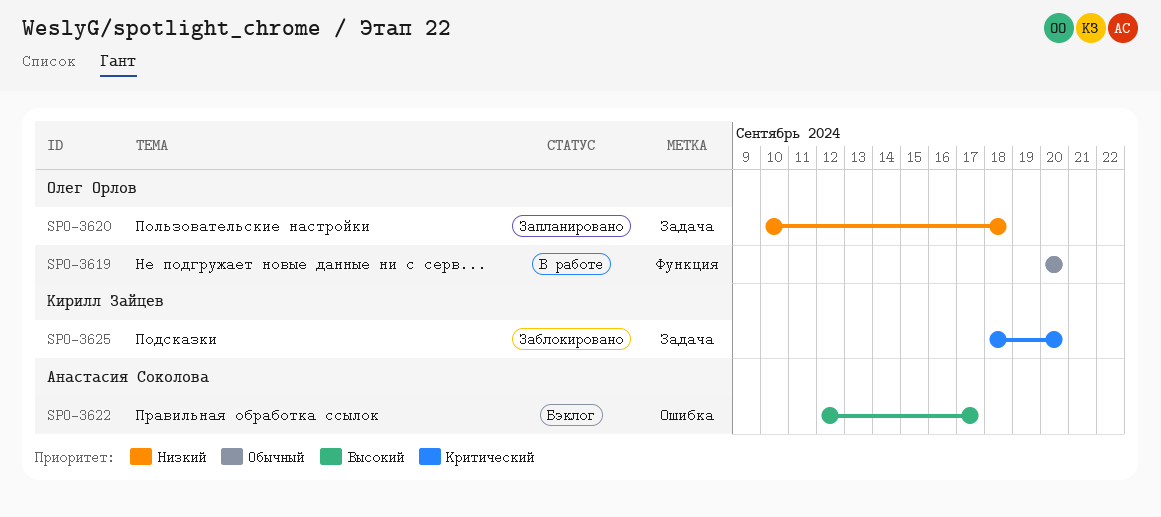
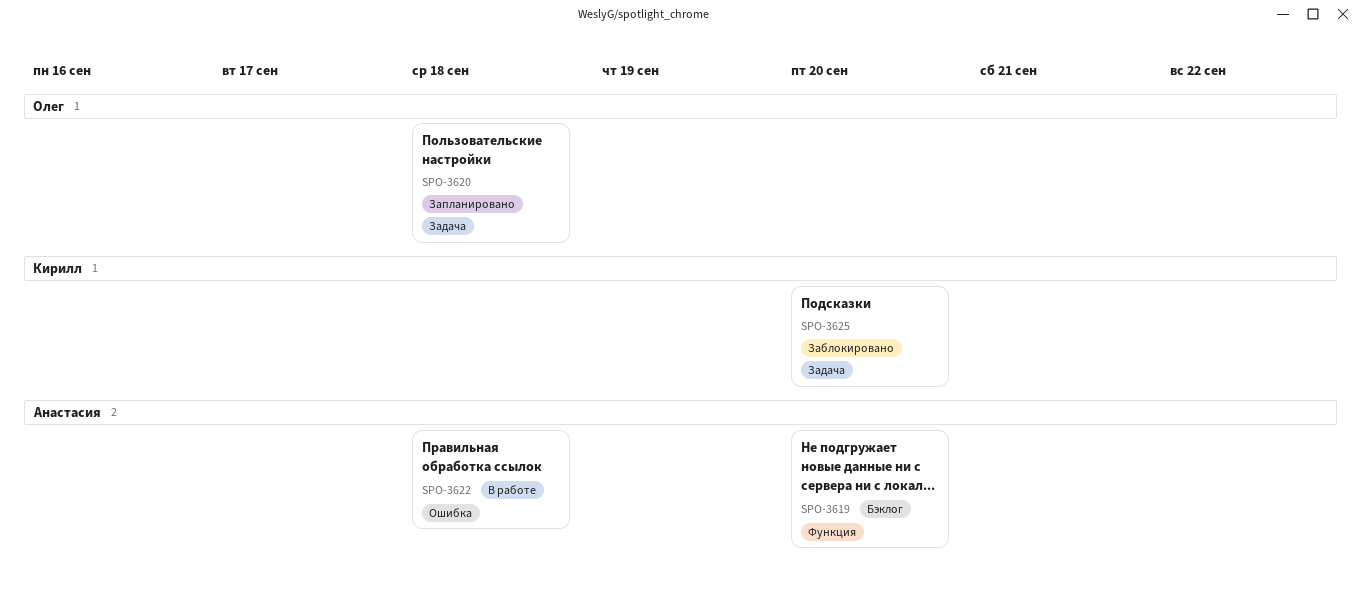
SPO-3619, status: В работе -> Бэклог
SPO-3619, owner: Олег Орлов -> Анастасия Соколова
SPO-3622, status: Бэклог -> В работе
SPO-3622, due: Sep 17 -> Sep 18

